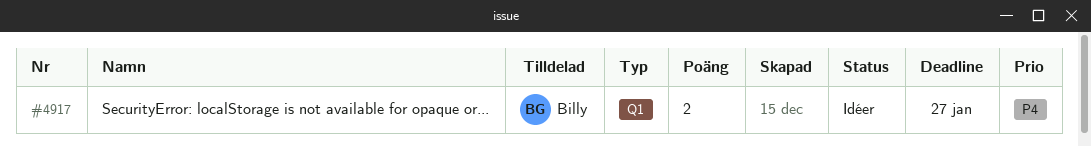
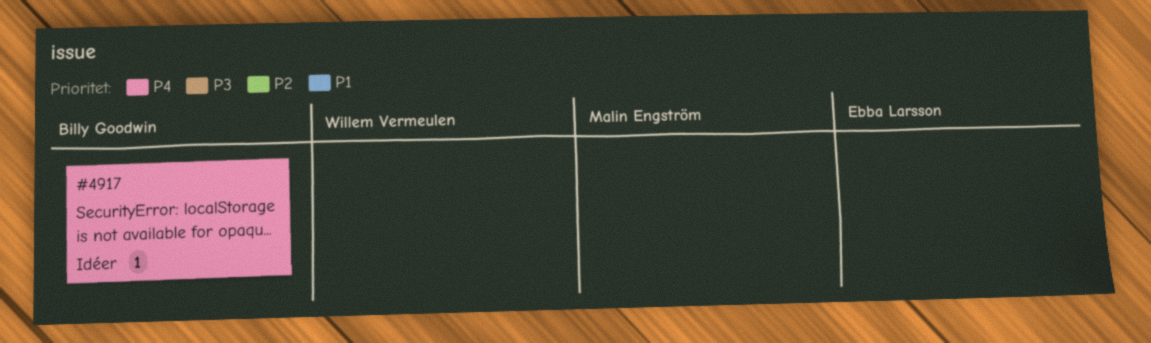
#4917, estimate: 2 -> 1

